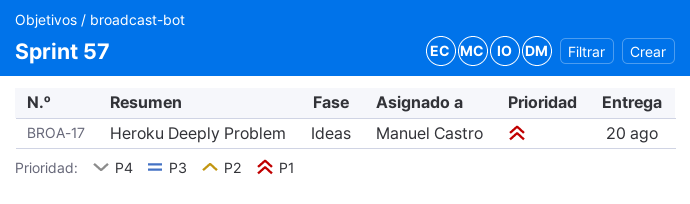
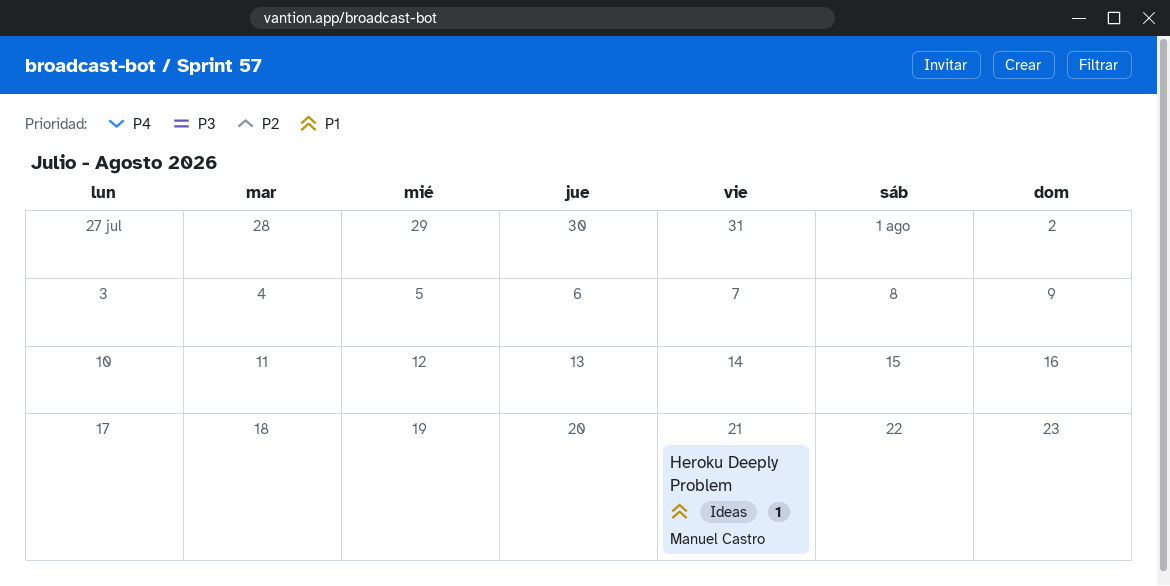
Heroku Deeply Problem, due: Aug 20 -> Aug 21

